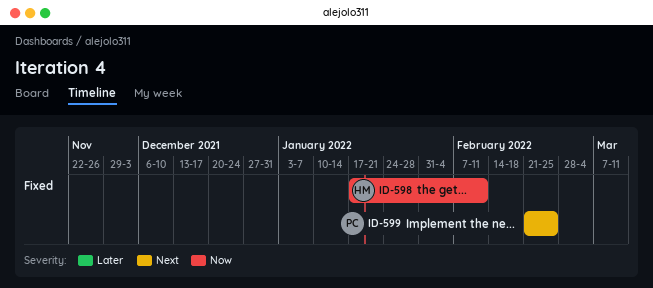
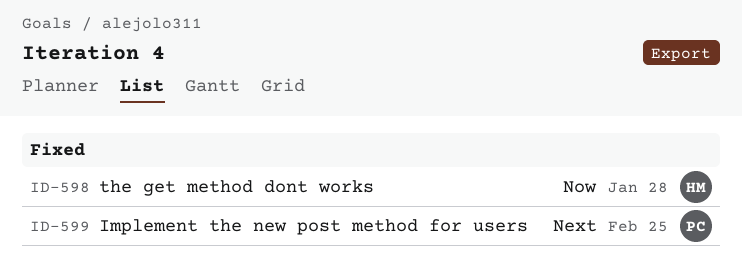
ID-598, due: Feb 11 -> Jan 28

